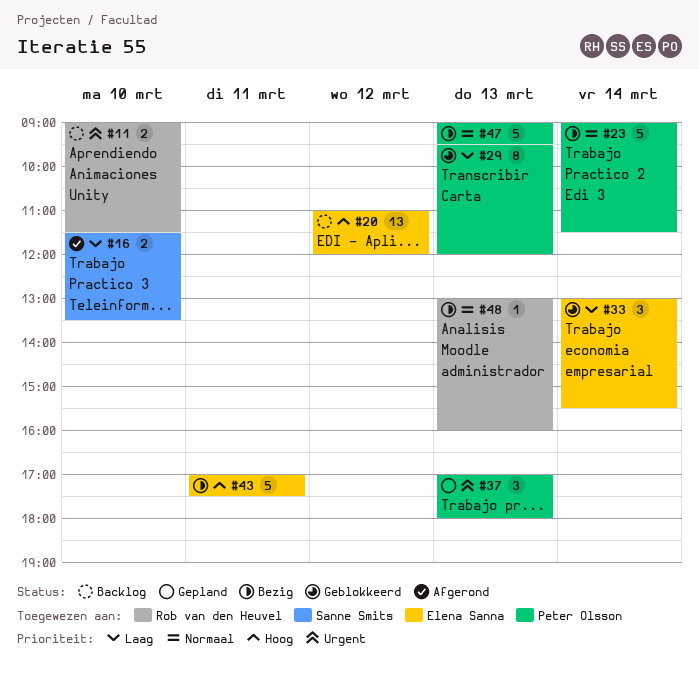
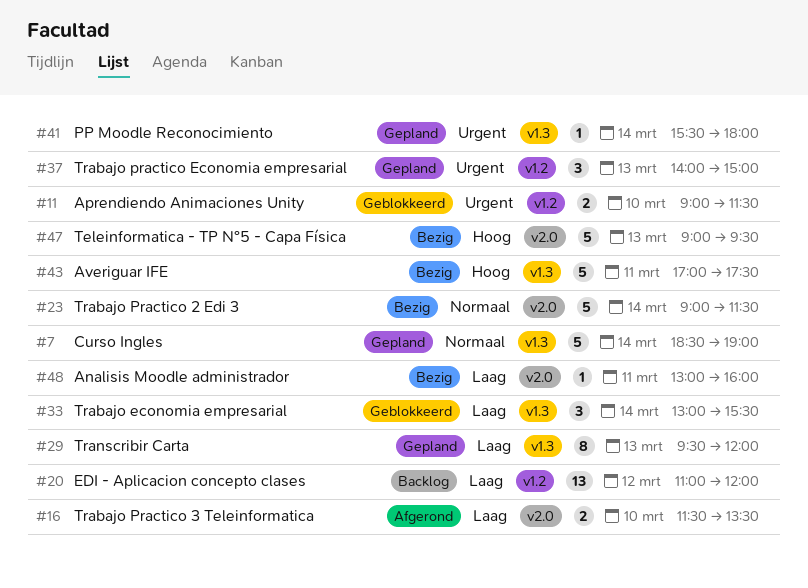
#7: none -> present
#11, status: Backlog -> Geblokkeerd
#20, priority: Hoog -> Laag
#29, status: Geblokkeerd -> Gepland
#37, begins: 17:00 -> 14:00
#37, ends: 18:00 -> 15:00
#41: none -> present
#47, priority: Normaal -> Hoog
#48, priority: Normaal -> Laag
#48, day: Mar 13 -> Mar 11

